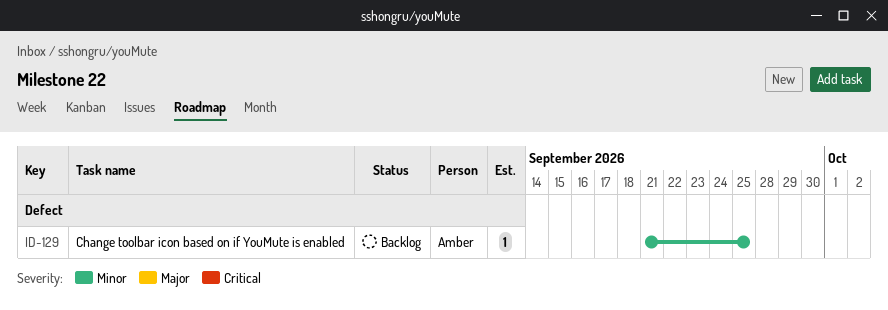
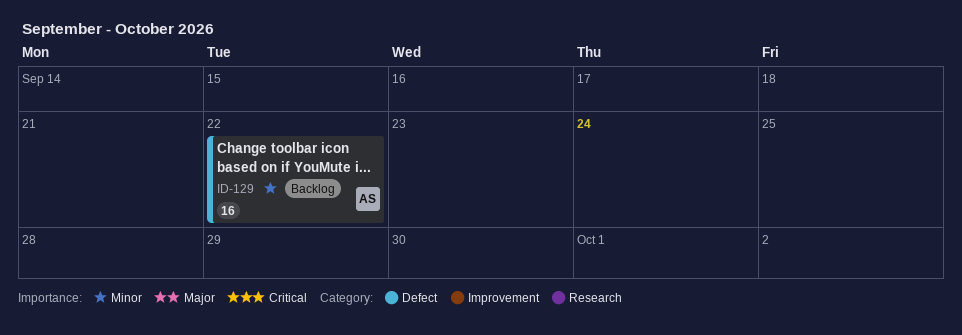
ID-129, estimate: 1 -> 16
ID-129, due: Sep 25 -> Sep 22

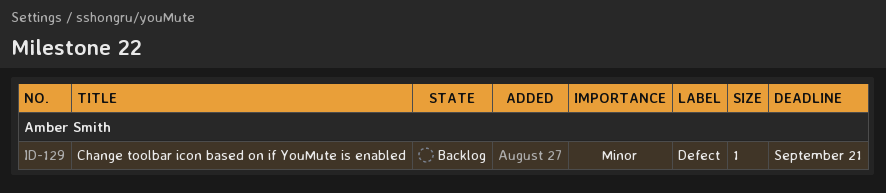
ID-129, estimate: 16 -> 1
ID-129, due: Sep 22 -> Sep 21

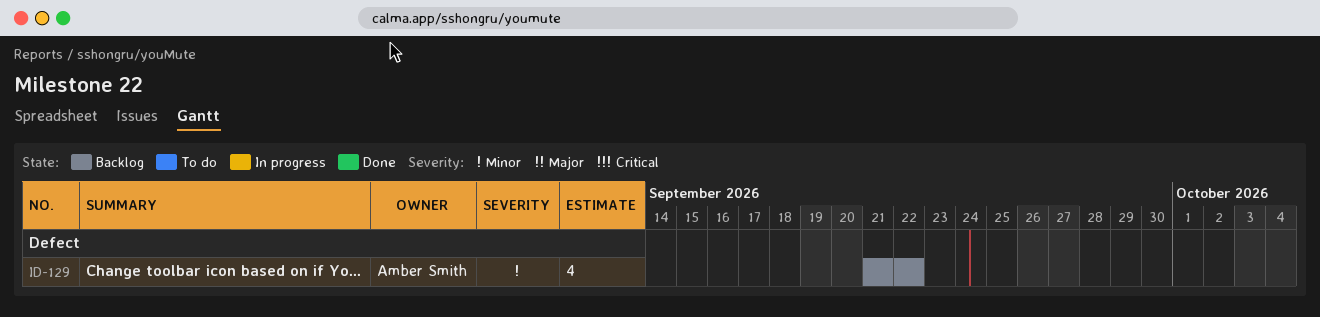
ID-129, estimate: 1 -> 4
ID-129, due: Sep 21 -> Sep 22

